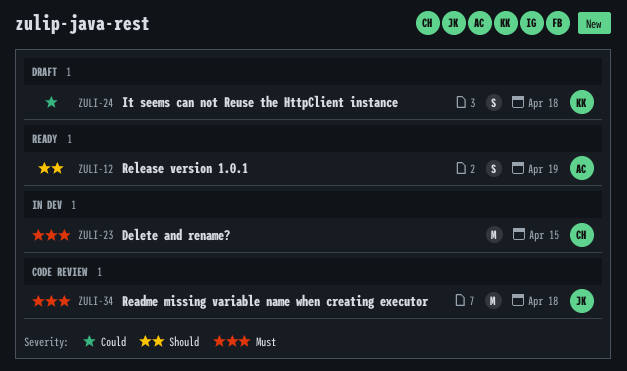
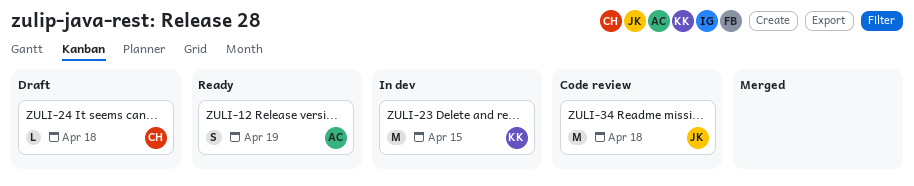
ZULI-23, owner: CH -> KK
ZULI-24, owner: KK -> CH
ZULI-24, estimate: S -> L

